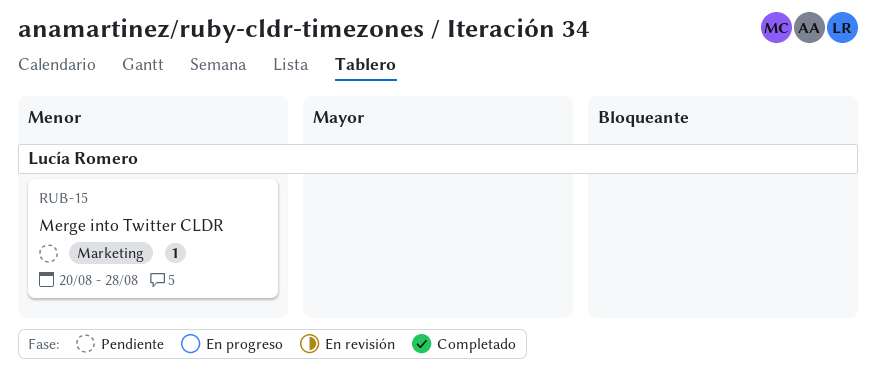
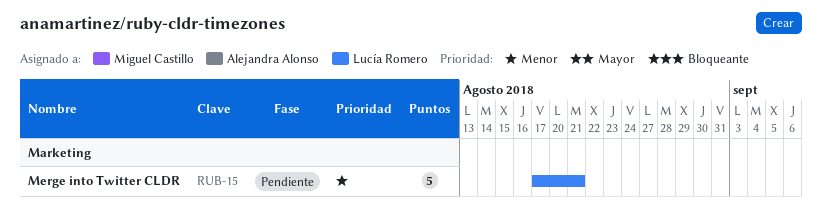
RUB-15, estimate: 1 -> 5
RUB-15, start: Aug 20 -> Aug 17
RUB-15, due: Aug 28 -> Aug 21

